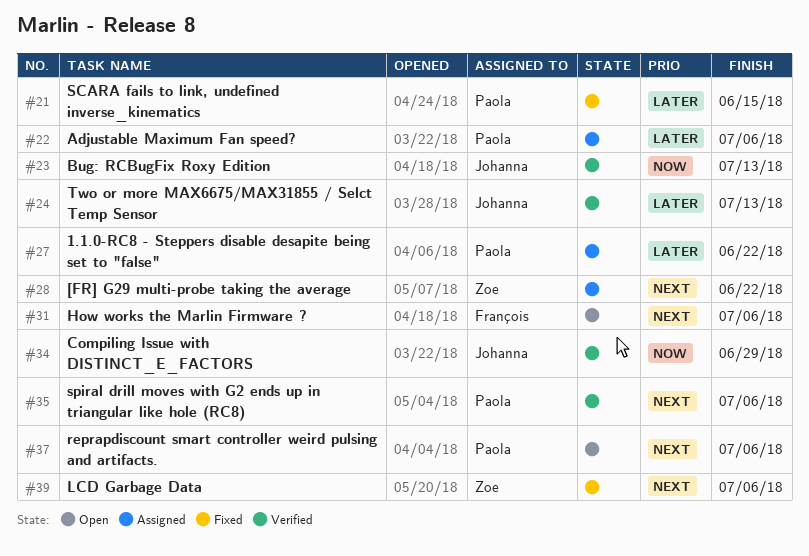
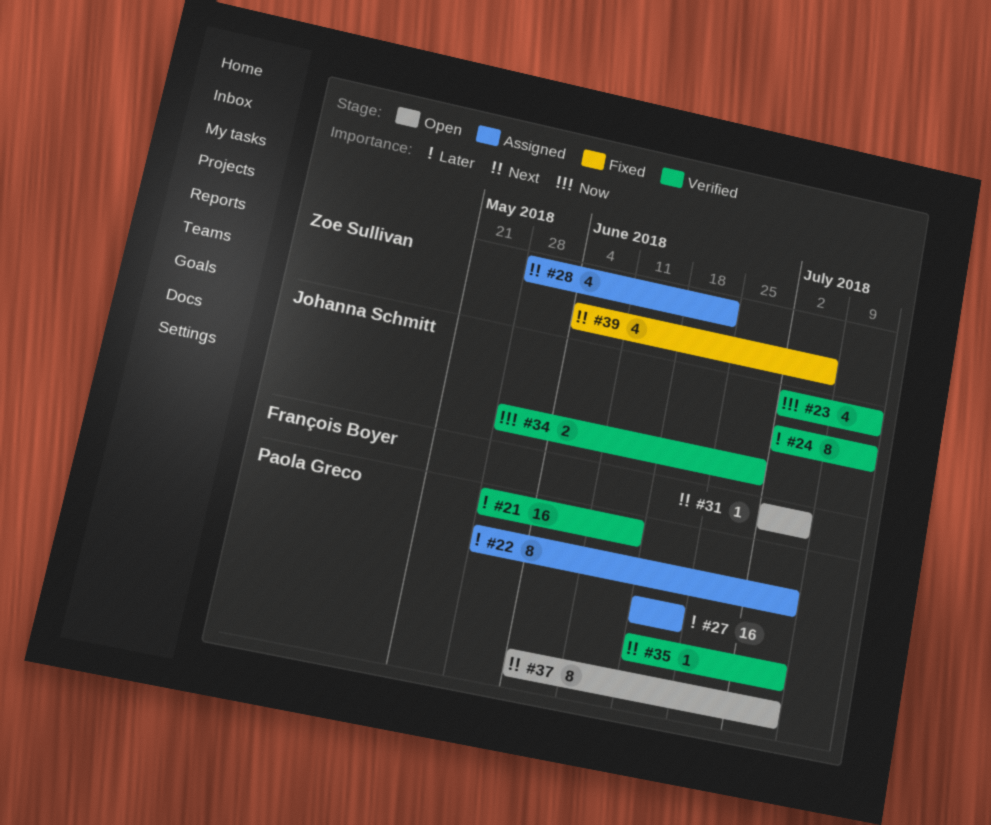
#21, status: Fixed -> Verified

